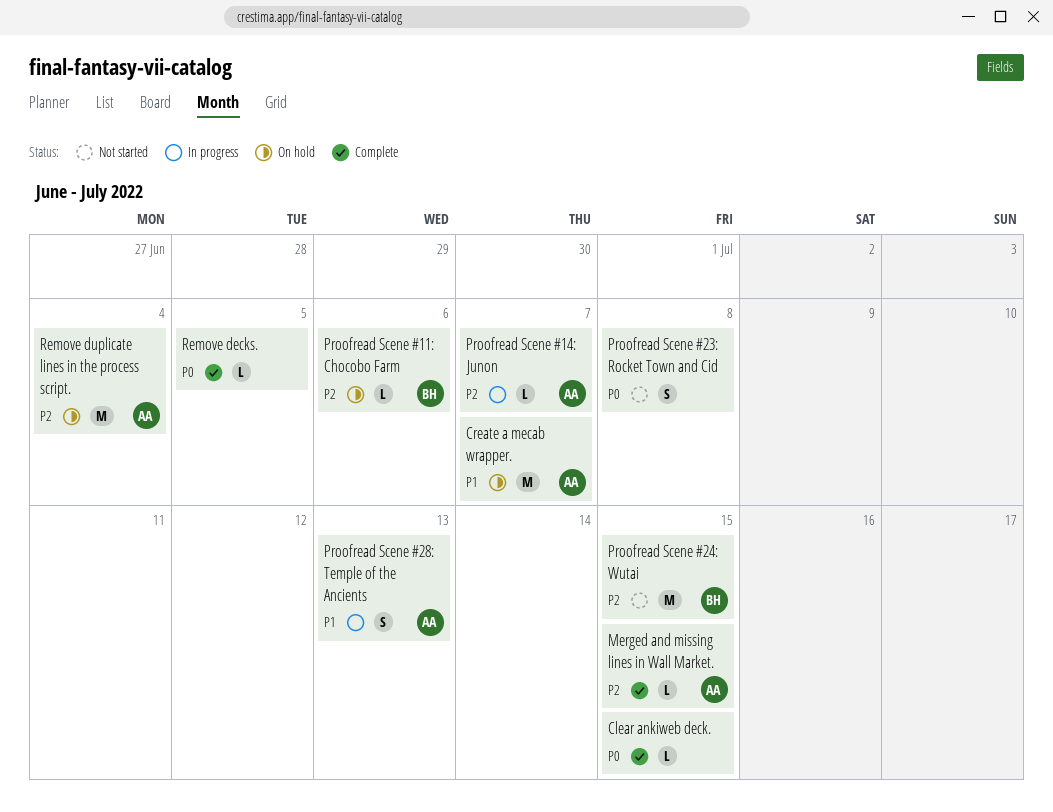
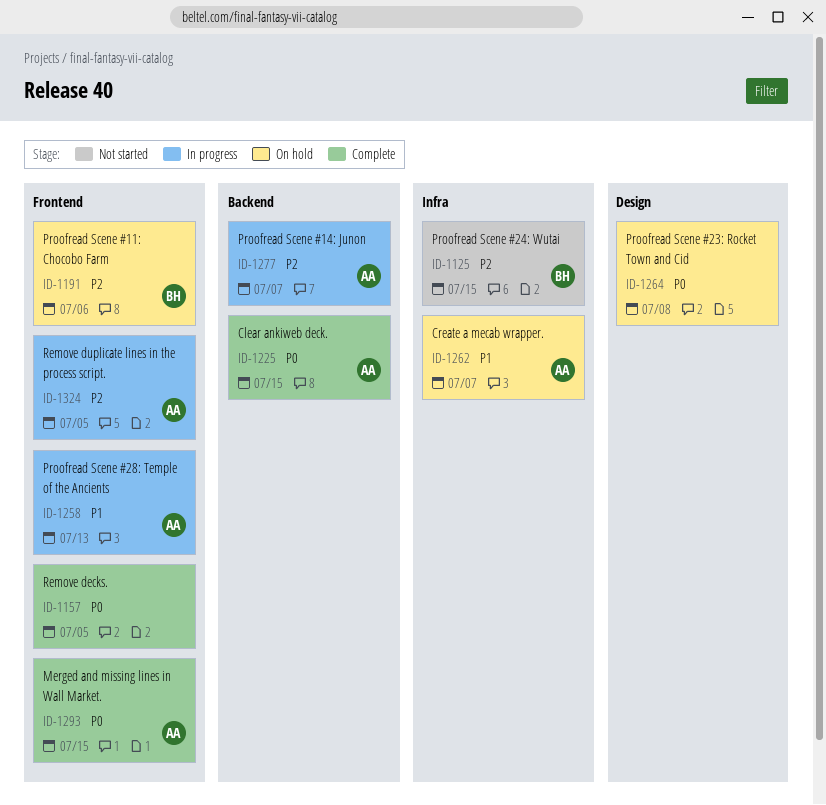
Clear ankiweb deck., owner: none -> AA
Merged and missing lines in Wall Market., priority: P2 -> P0
Proofread Scene #23: Rocket Town and Cid, status: Not started -> On hold
Remove duplicate lines in the process script., status: On hold -> In progress
Remove duplicate lines in the process script., due: Jul 4 -> Jul 5

